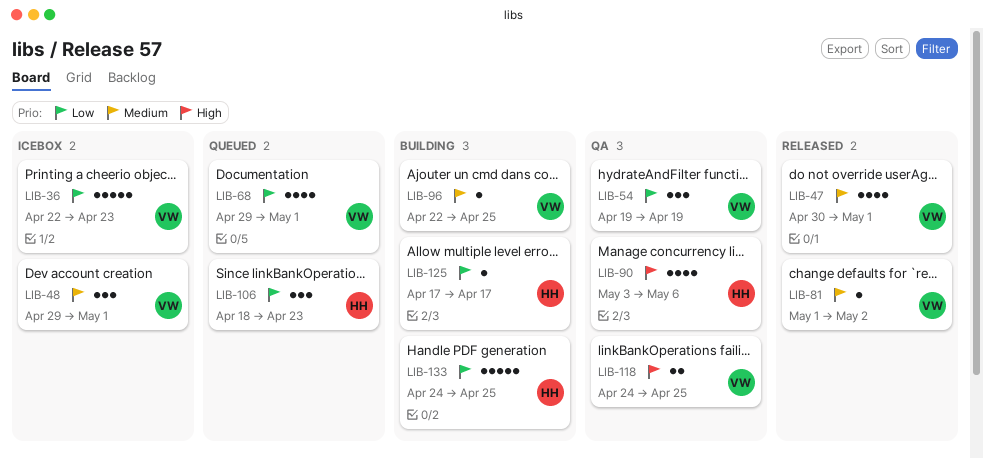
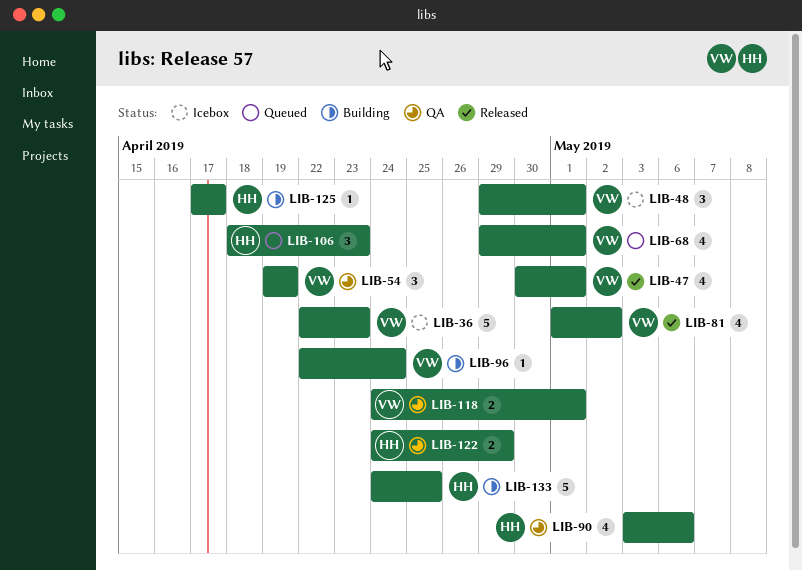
LIB-81, estimate: 1 -> 4
LIB-96, due: Apr 25 -> Apr 24
LIB-118, due: Apr 25 -> May 1
LIB-122: none -> present

